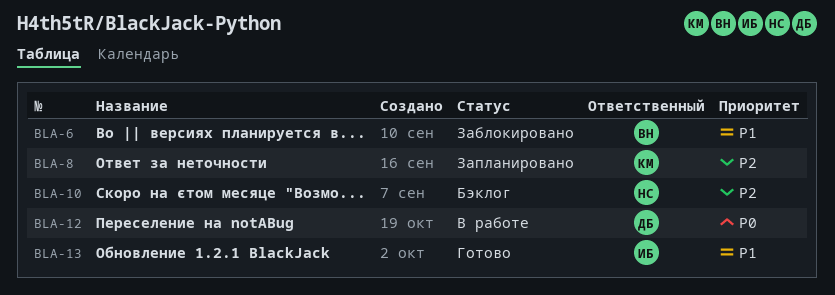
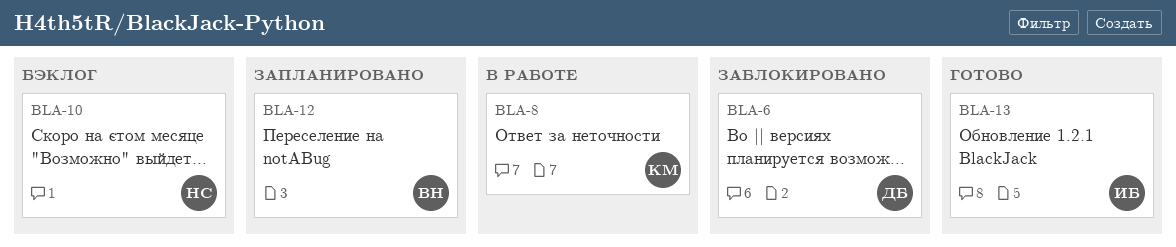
BLA-6, owner: ВН -> ДБ
BLA-8, status: Запланировано -> В работе
BLA-12, status: В работе -> Запланировано
BLA-12, owner: ДБ -> ВН

